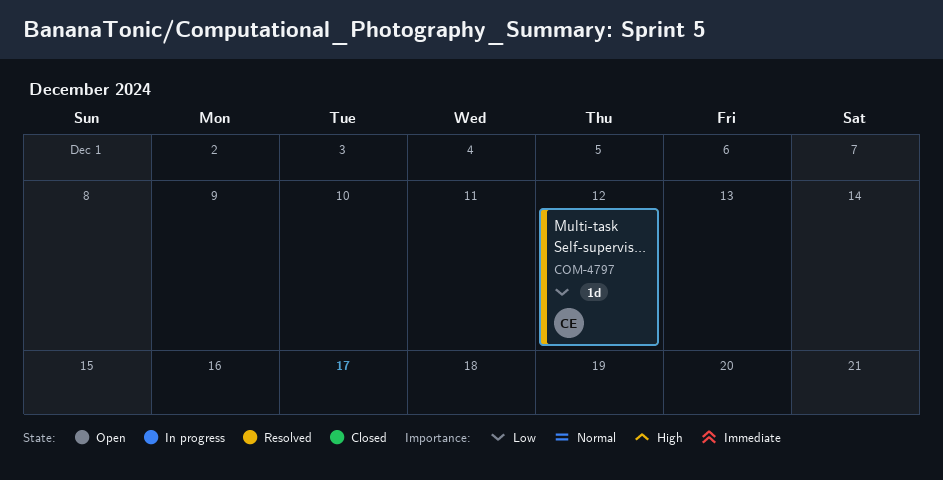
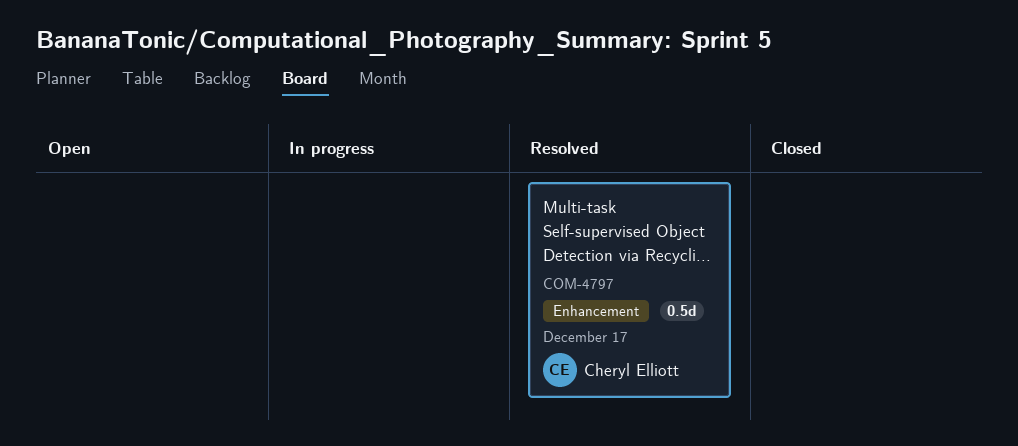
COM-4797, estimate: 1d -> 0.5d
COM-4797, due: Dec 12 -> Dec 17

